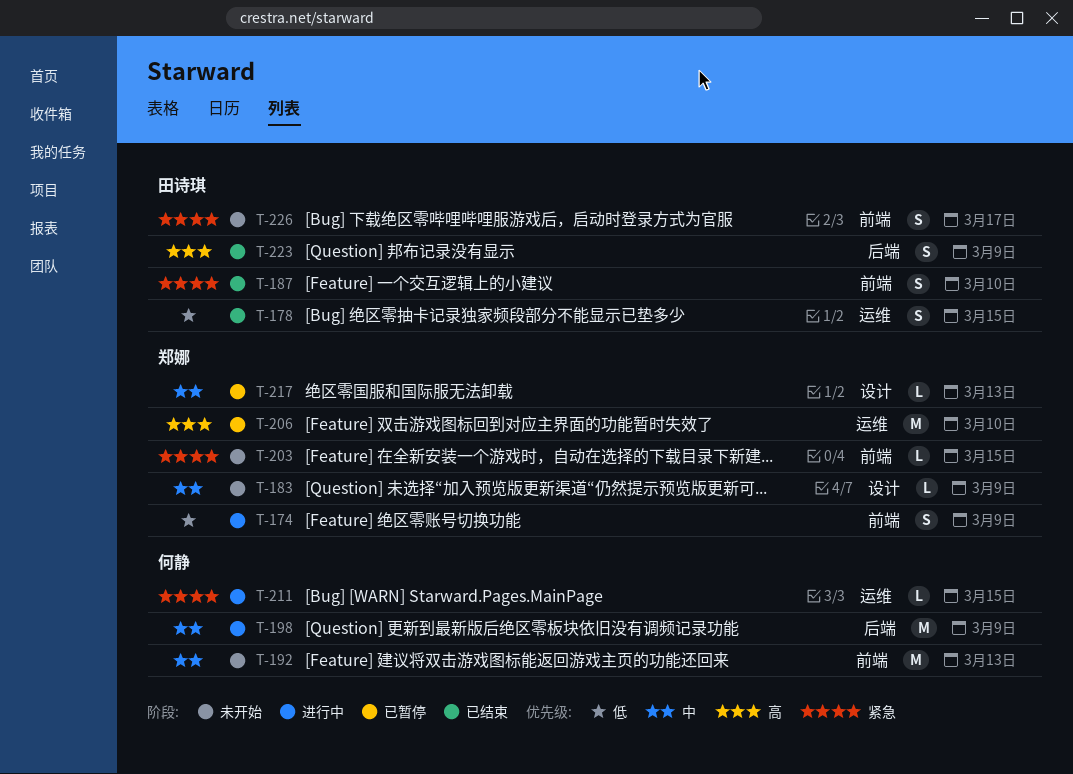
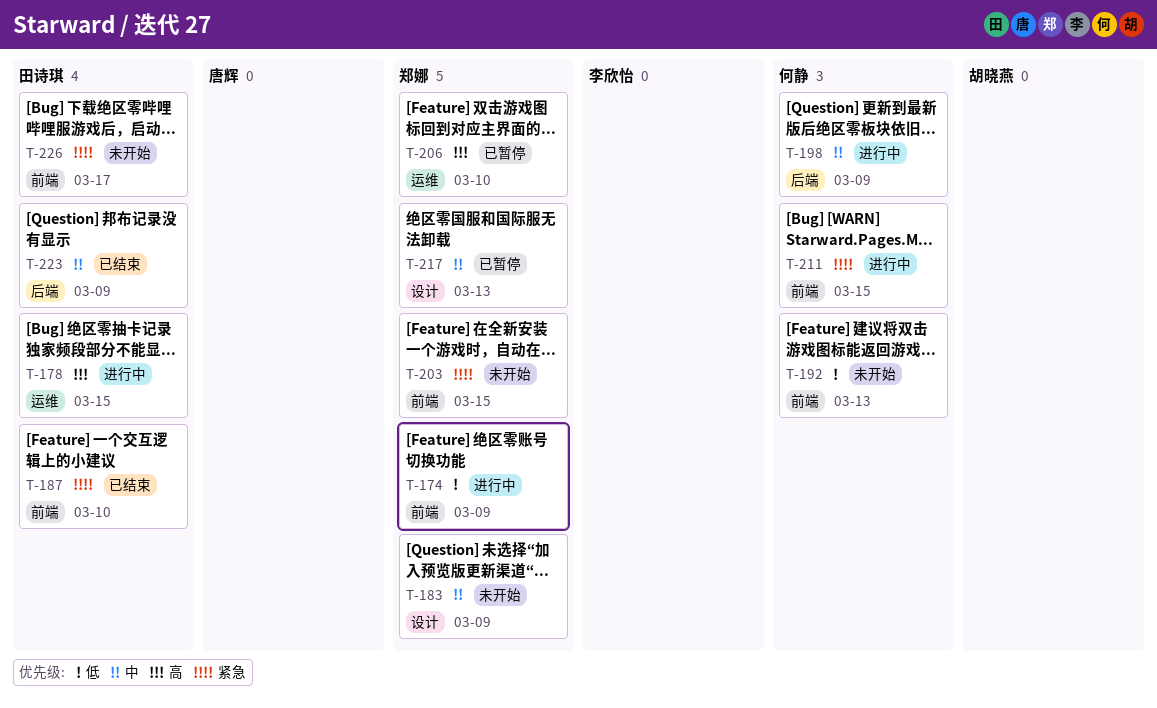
T-178, status: 已结束 -> 进行中
T-178, priority: 低 -> 高
T-192, priority: 中 -> 低
T-211, label: 运维 -> 前端
T-223, priority: 高 -> 中

